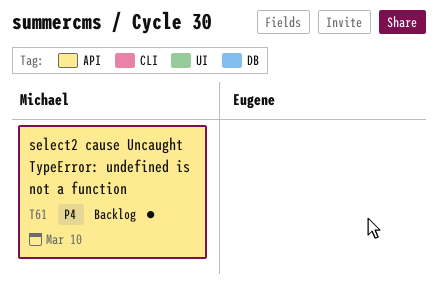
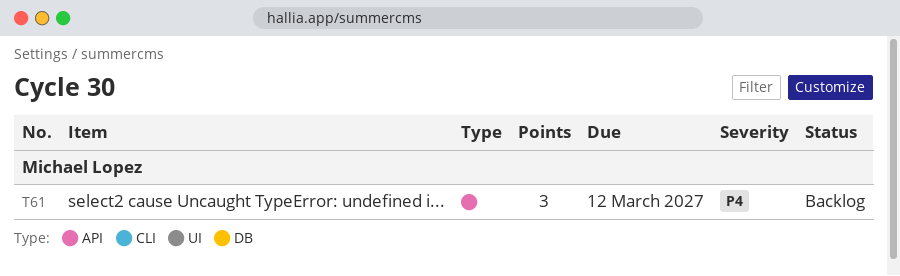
T61, estimate: 1 -> 3
T61, due: Mar 10 -> Mar 12

